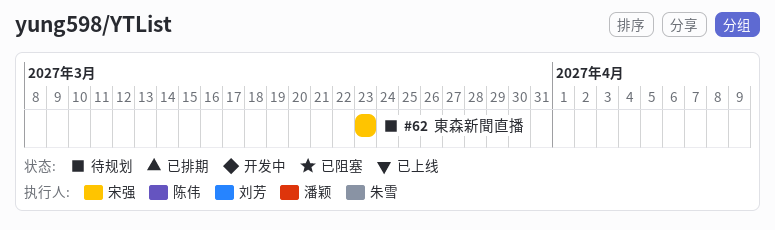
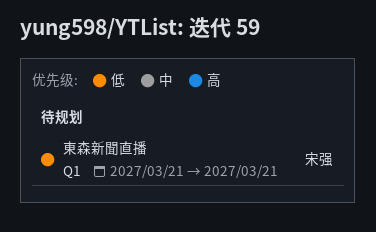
東森新聞直播, start: Mar 23 -> Mar 21
東森新聞直播, due: Mar 23 -> Mar 21

